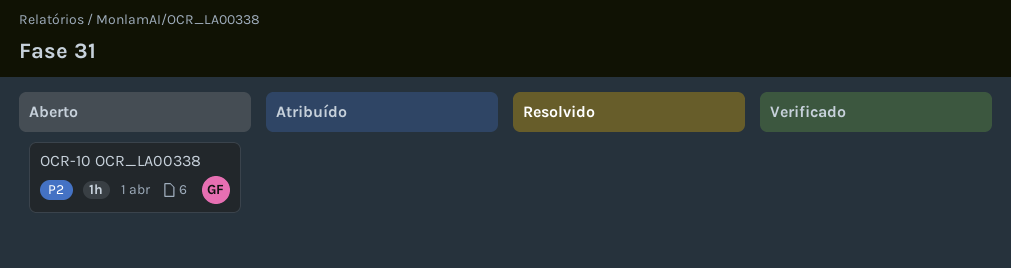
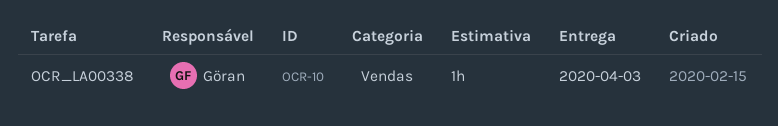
OCR-10, due: Apr 1 -> Apr 3

